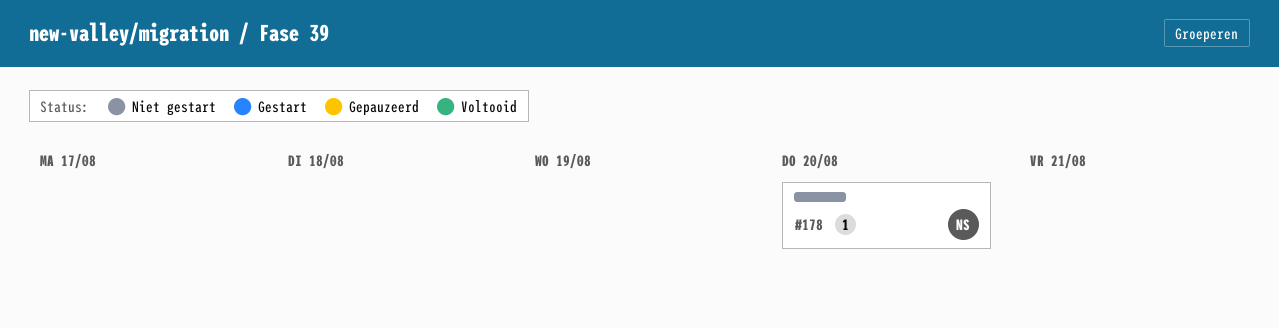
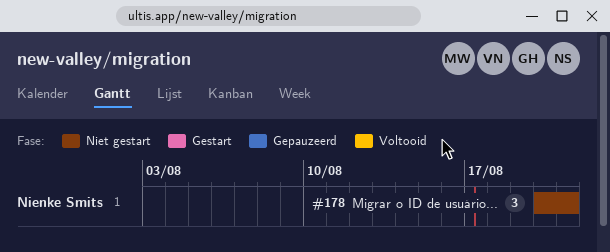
#178, estimate: 1 -> 3
#178, due: Aug 20 -> Aug 21

